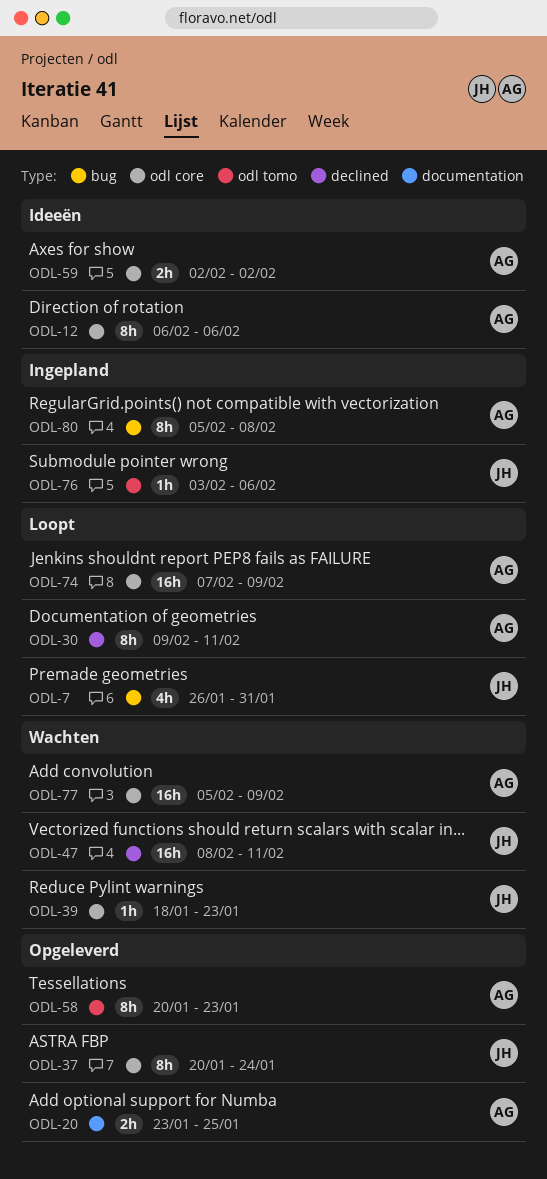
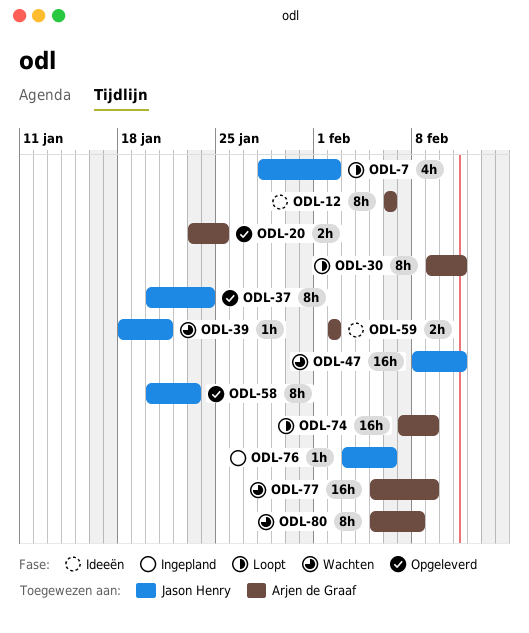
ODL-7, start: Jan 26 -> Jan 28
ODL-7, due: Jan 31 -> Feb 2
ODL-39, due: Jan 23 -> Jan 21
ODL-58, owner: Arjen de Graaf -> Jason Henry
ODL-80, status: Ingepland -> Wachten

